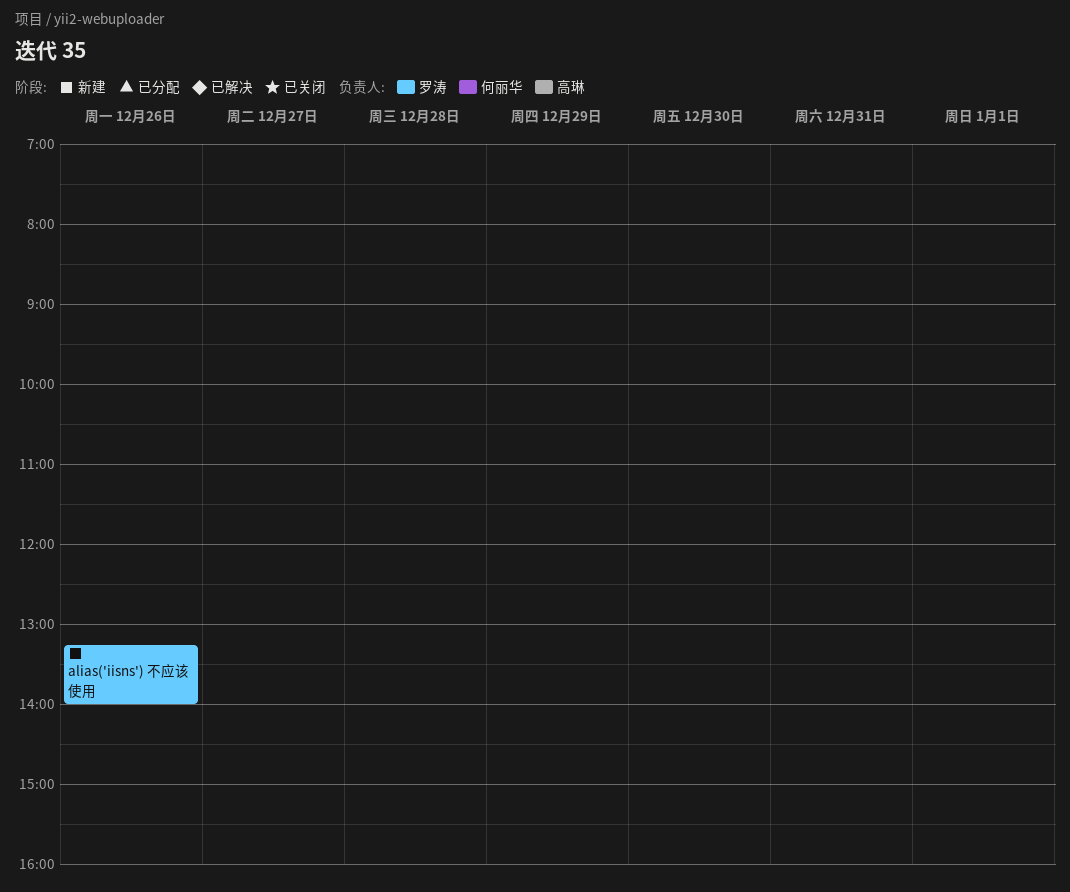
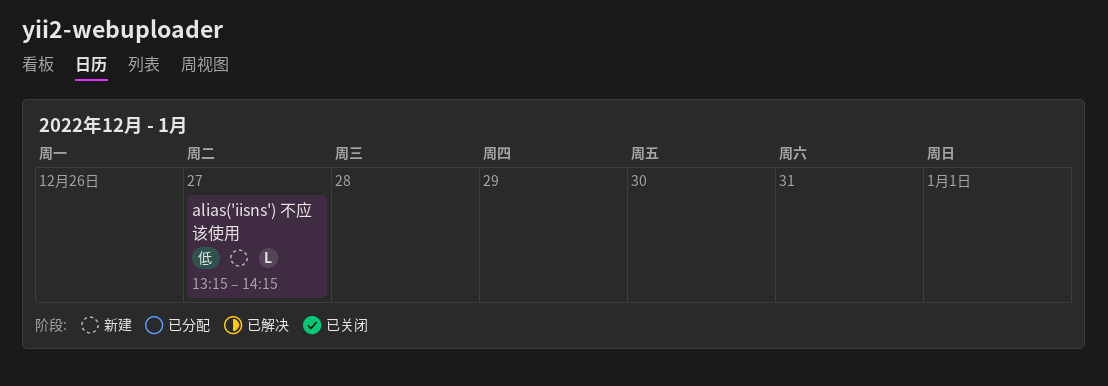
alias('iisns') 不应该使用, day: Dec 26 -> Dec 27
alias('iisns') 不应该使用, ends: 14:00 -> 14:15

